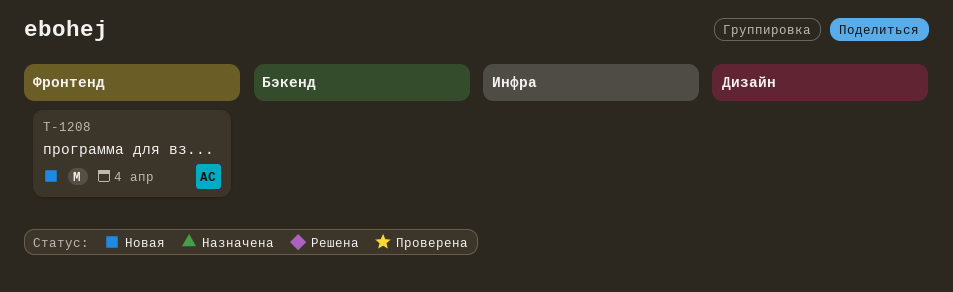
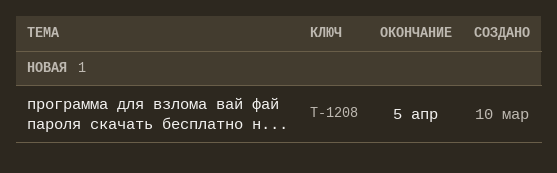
T-1208, due: Apr 4 -> Apr 5

